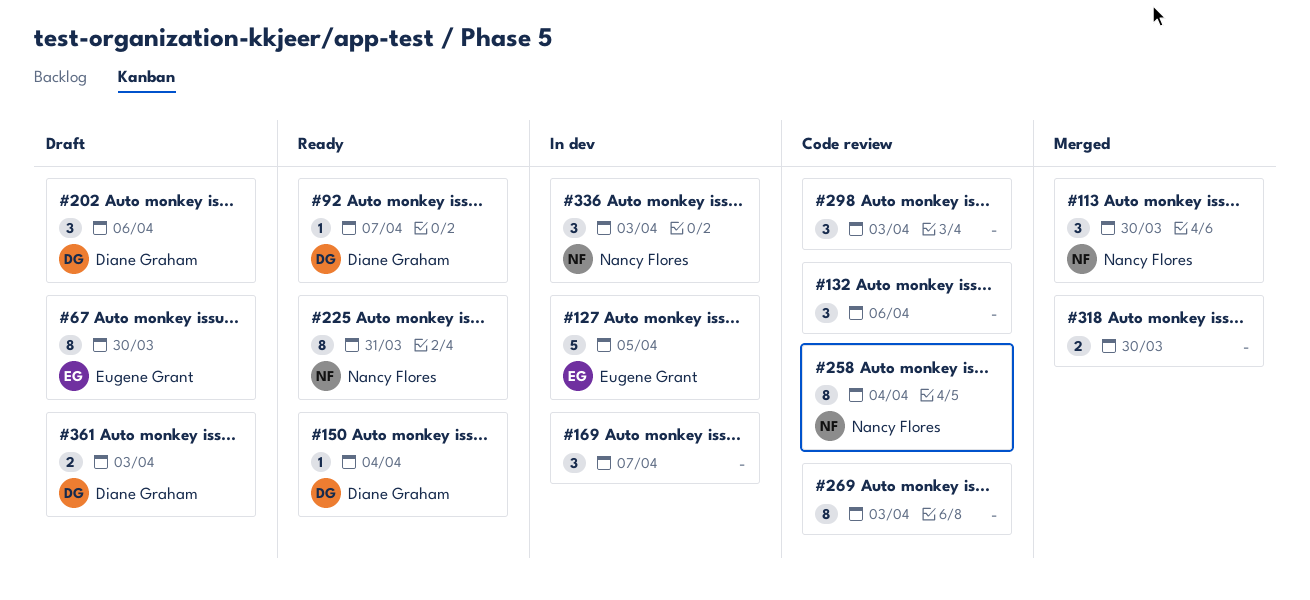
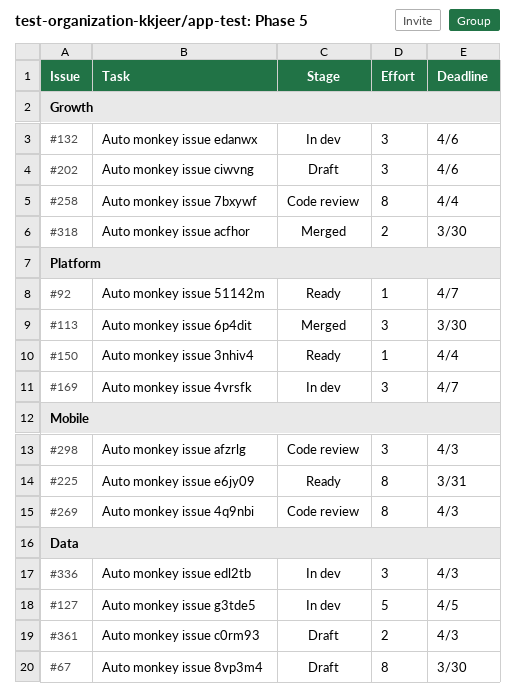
#132, status: Code review -> In dev

